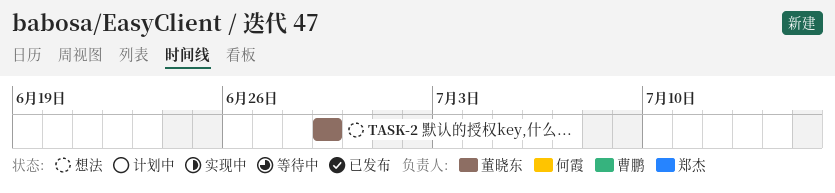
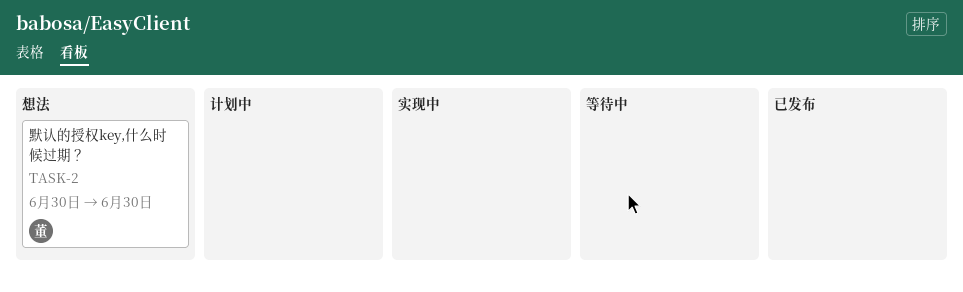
TASK-2, start: Jun 29 -> Jun 30
TASK-2, due: Jun 29 -> Jun 30

